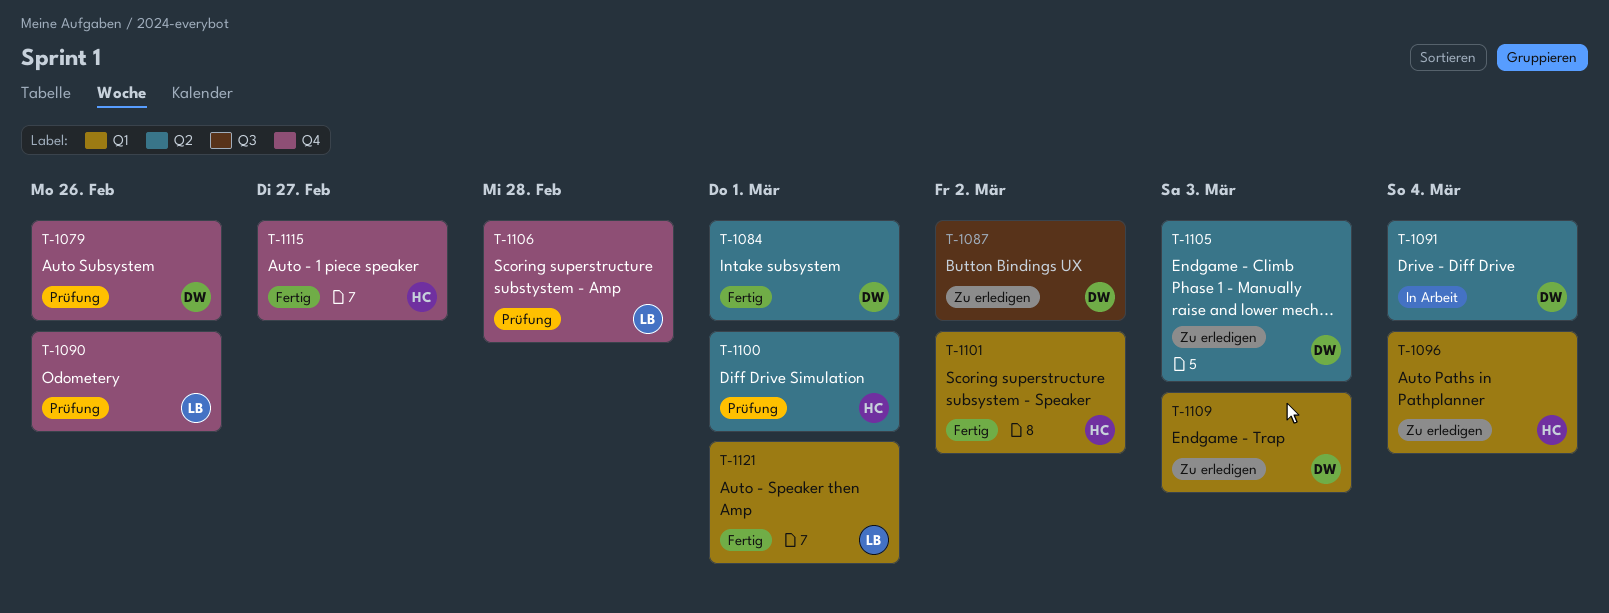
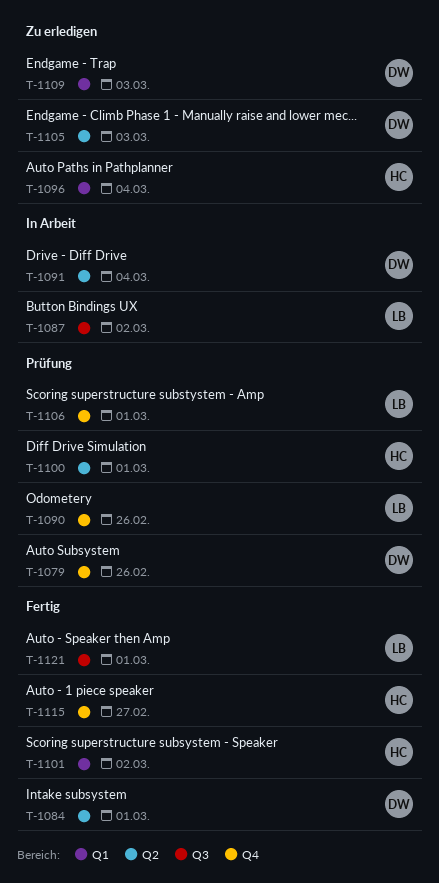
T-1087, status: Zu erledigen -> In Arbeit
T-1087, owner: DW -> LB
T-1106, due: Feb 28 -> Mar 1
T-1121, label: Q1 -> Q3

